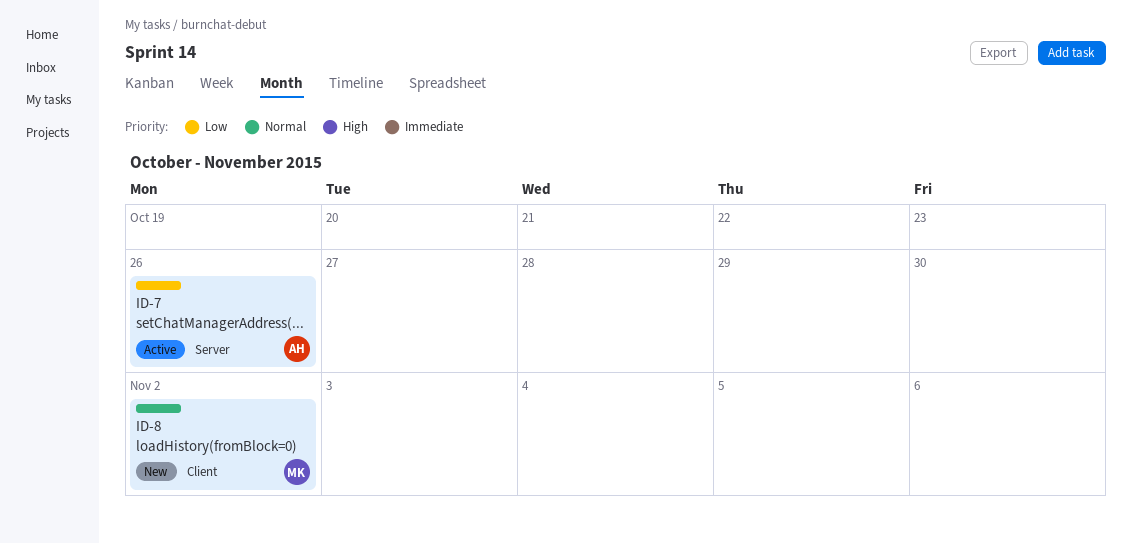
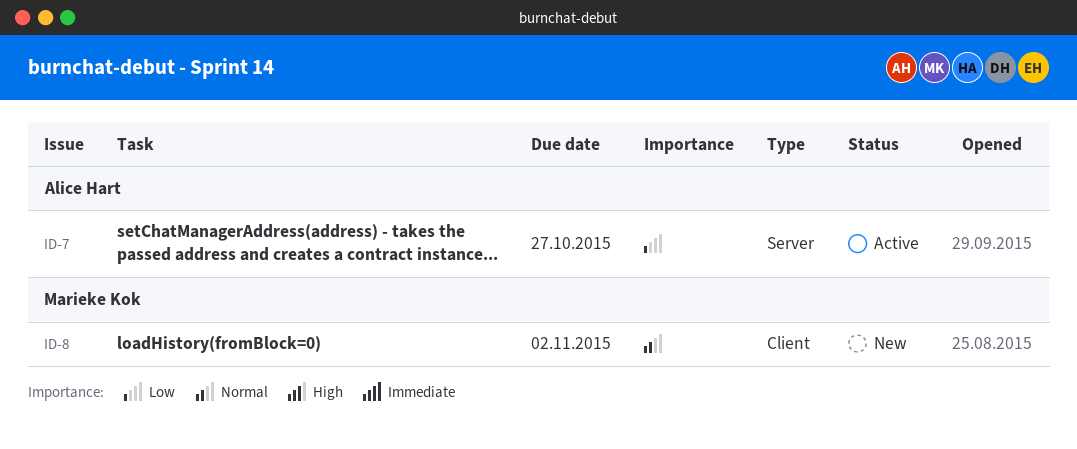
ID-7, due: Oct 26 -> Oct 27

